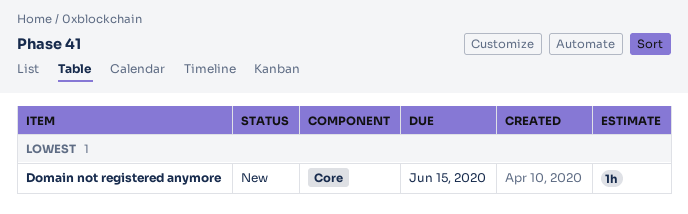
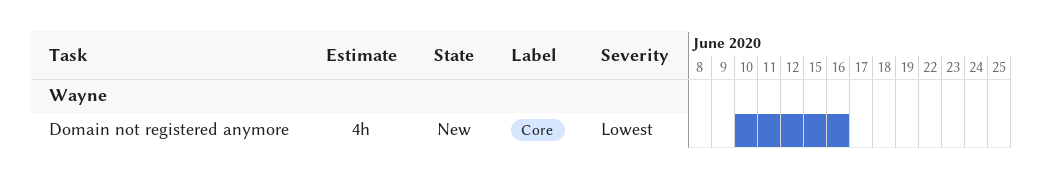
Domain not registered anymore, estimate: 1h -> 4h
Domain not registered anymore, due: Jun 15 -> Jun 16

